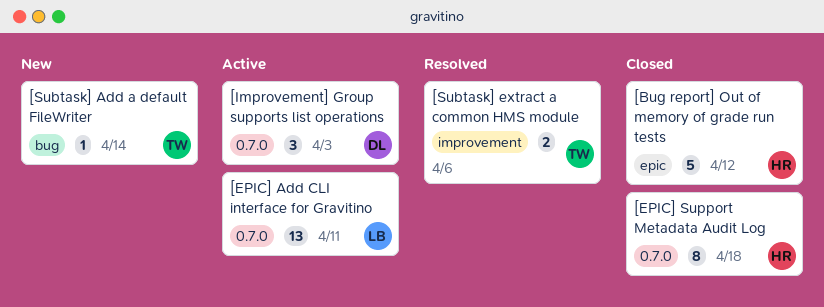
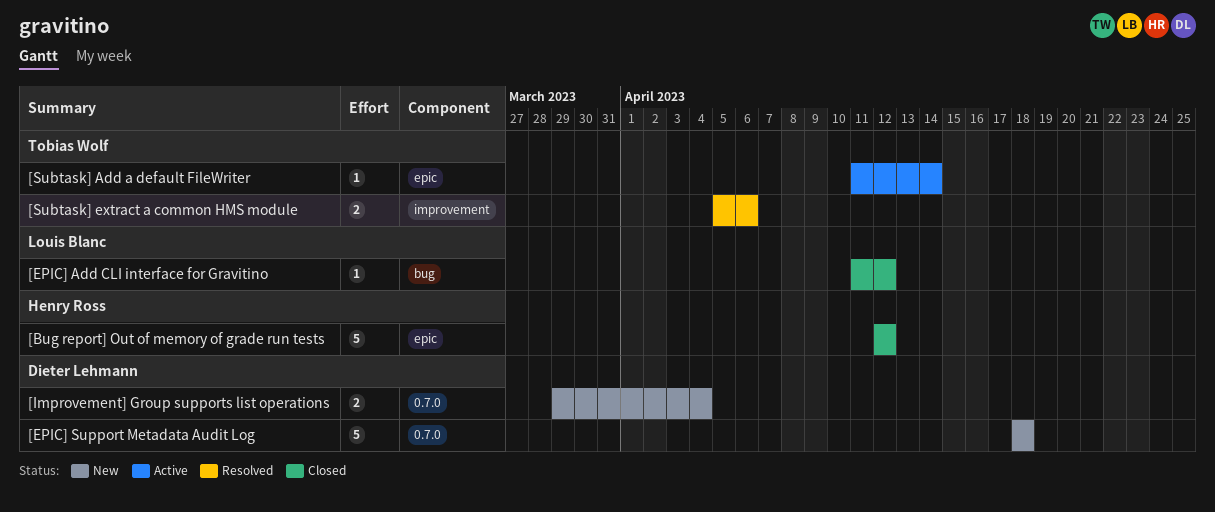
[EPIC] Add CLI interface for Gravitino, status: Active -> Closed
[EPIC] Add CLI interface for Gravitino, label: 0.7.0 -> bug
[EPIC] Add CLI interface for Gravitino, estimate: 13 -> 1
[EPIC] Add CLI interface for Gravitino, due: Apr 11 -> Apr 12
[EPIC] Support Metadata Audit Log, status: Closed -> New
[EPIC] Support Metadata Audit Log, owner: Henry Ross -> Dieter Lehmann
[EPIC] Support Metadata Audit Log, estimate: 8 -> 5
[Improvement] Group supports list operations, status: Active -> New
[Improvement] Group supports list operations, estimate: 3 -> 2
[Improvement] Group supports list operations, due: Apr 3 -> Apr 4
[Subtask] Add a default FileWriter, status: New -> Active
[Subtask] Add a default FileWriter, label: bug -> epic

